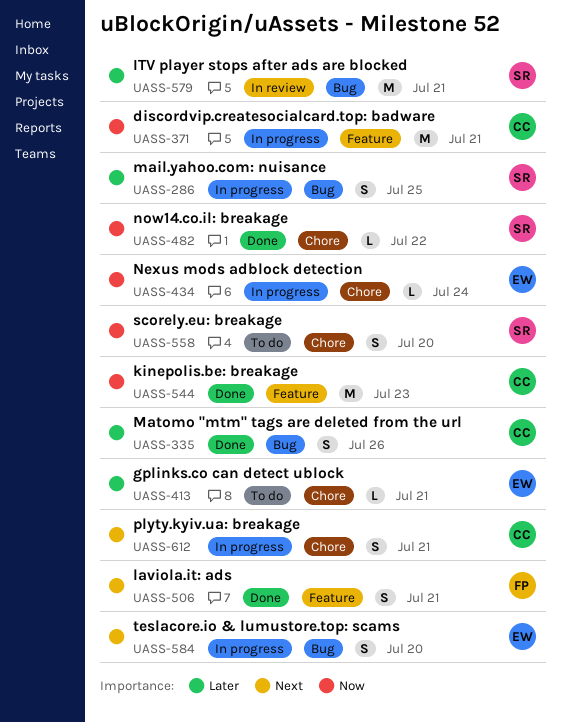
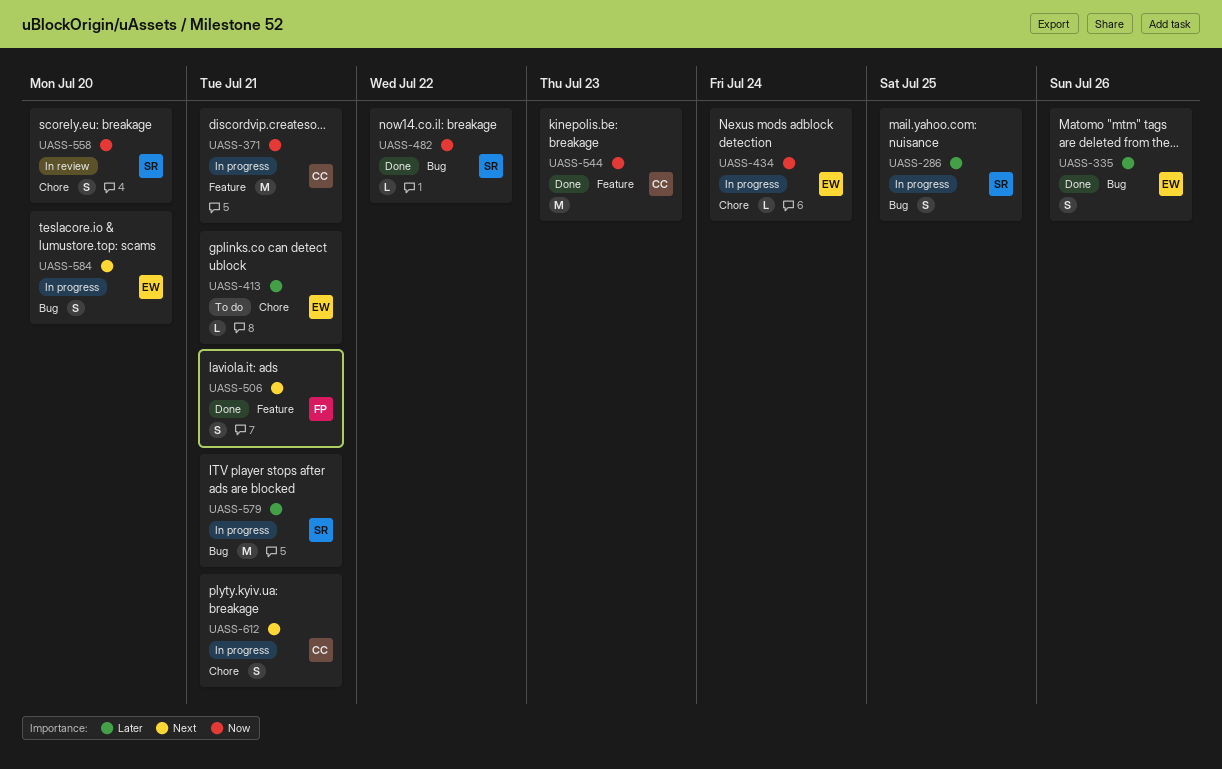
UASS-335, owner: CC -> EW
UASS-482, label: Chore -> Bug
UASS-558, status: To do -> In review
UASS-579, status: In review -> In progress

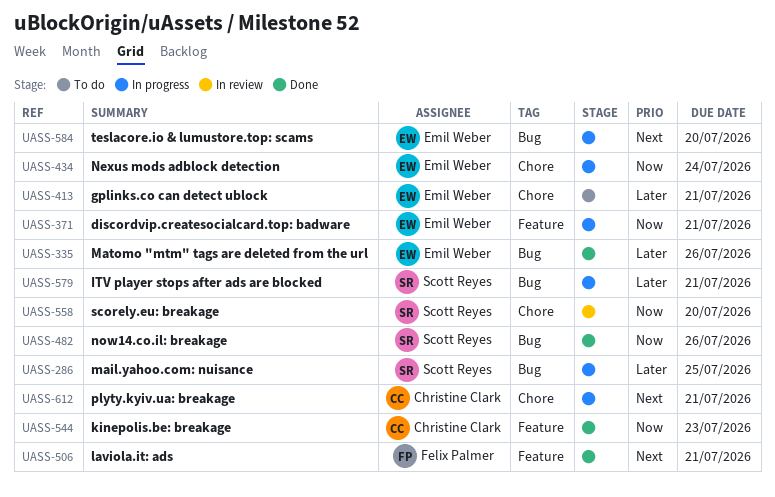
UASS-371, owner: Christine Clark -> Emil Weber
UASS-482, due: Jul 22 -> Jul 26

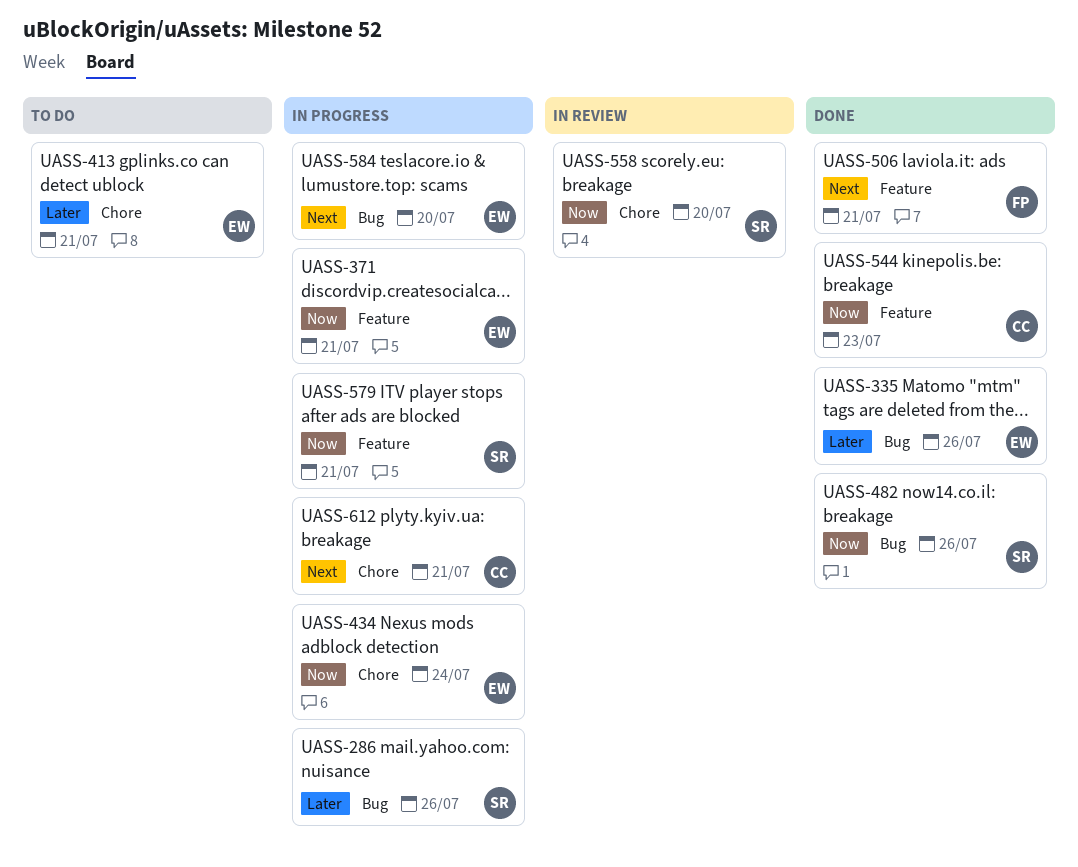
UASS-286, due: Jul 25 -> Jul 26
UASS-579, priority: Later -> Now
UASS-579, label: Bug -> Feature

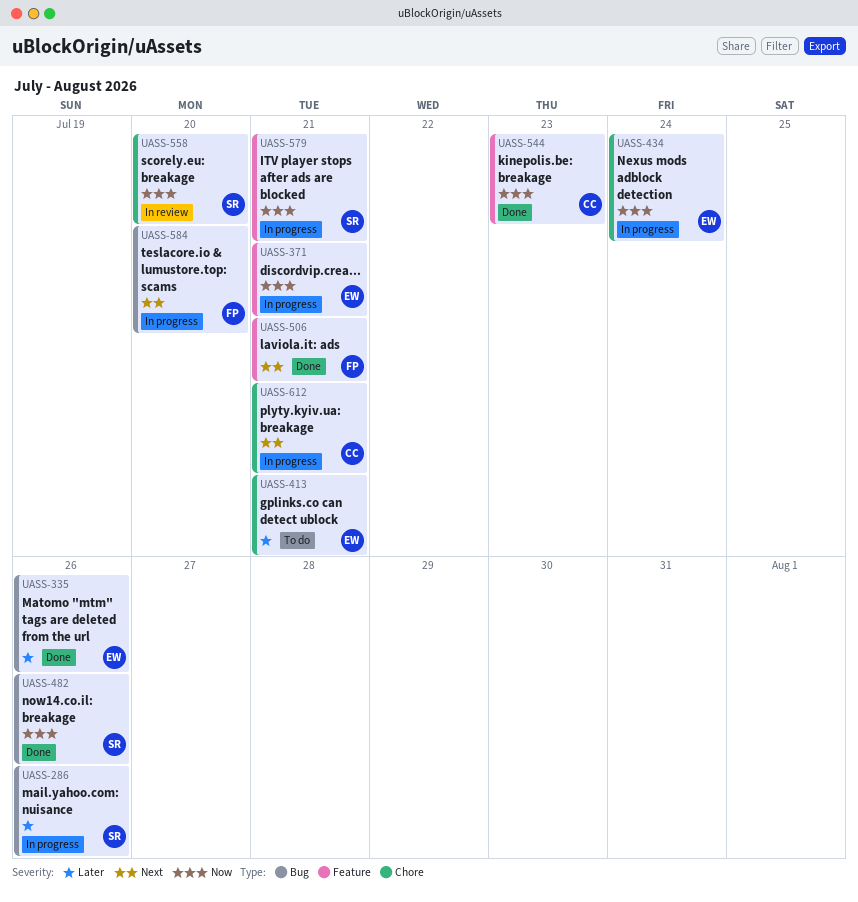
UASS-584, owner: EW -> FP

